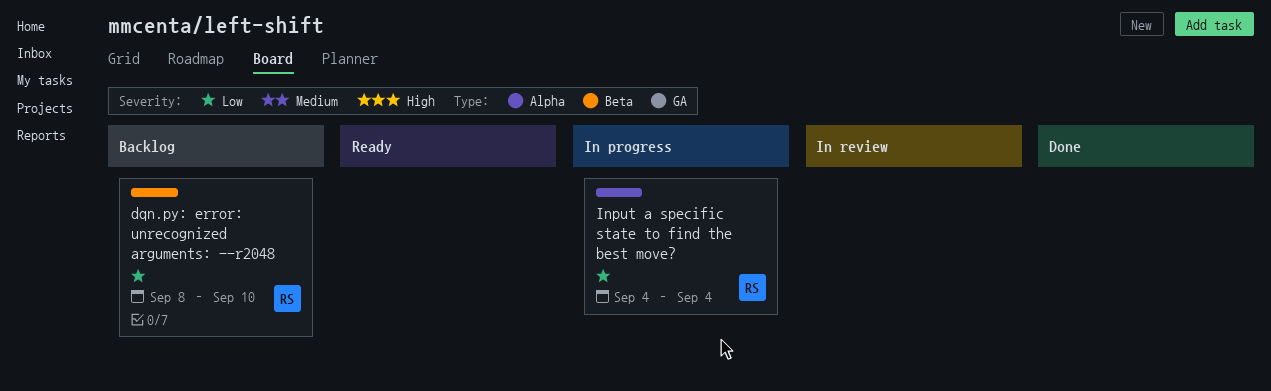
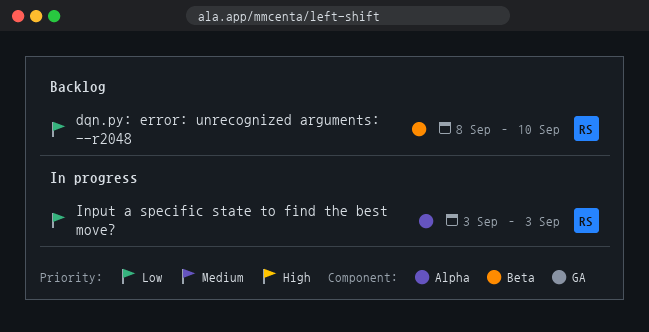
Input a specific state to find the best move?, start: Sep 4 -> Sep 3
Input a specific state to find the best move?, due: Sep 4 -> Sep 3

